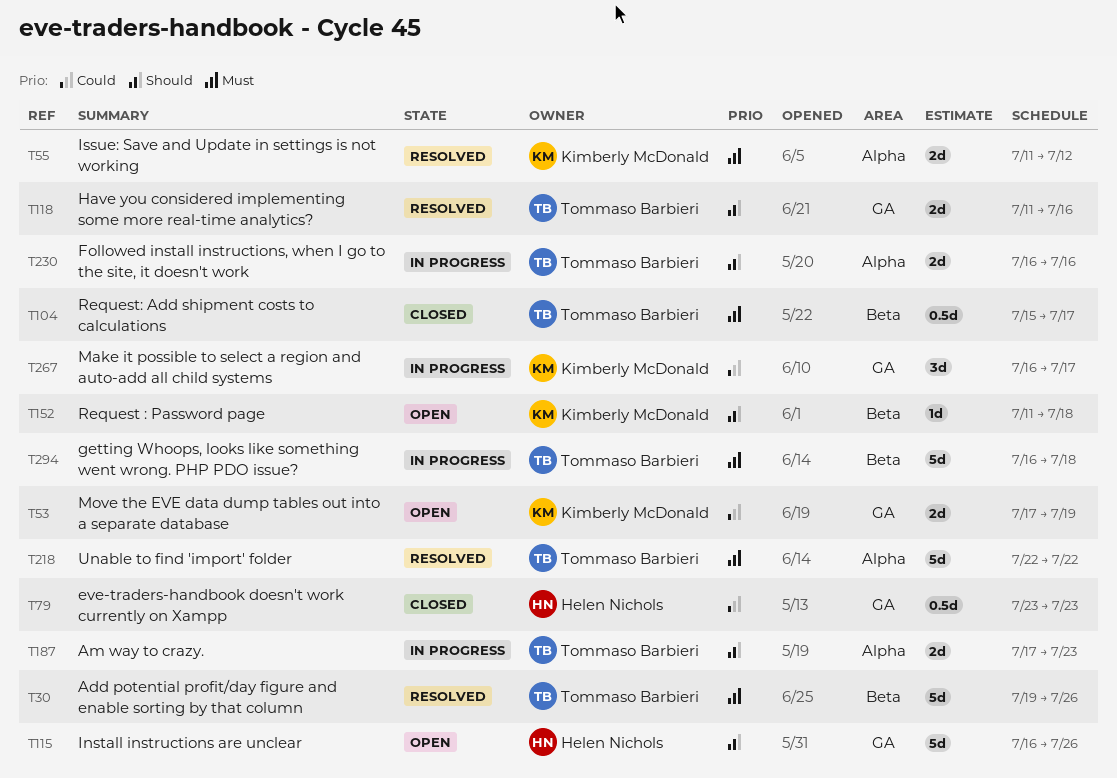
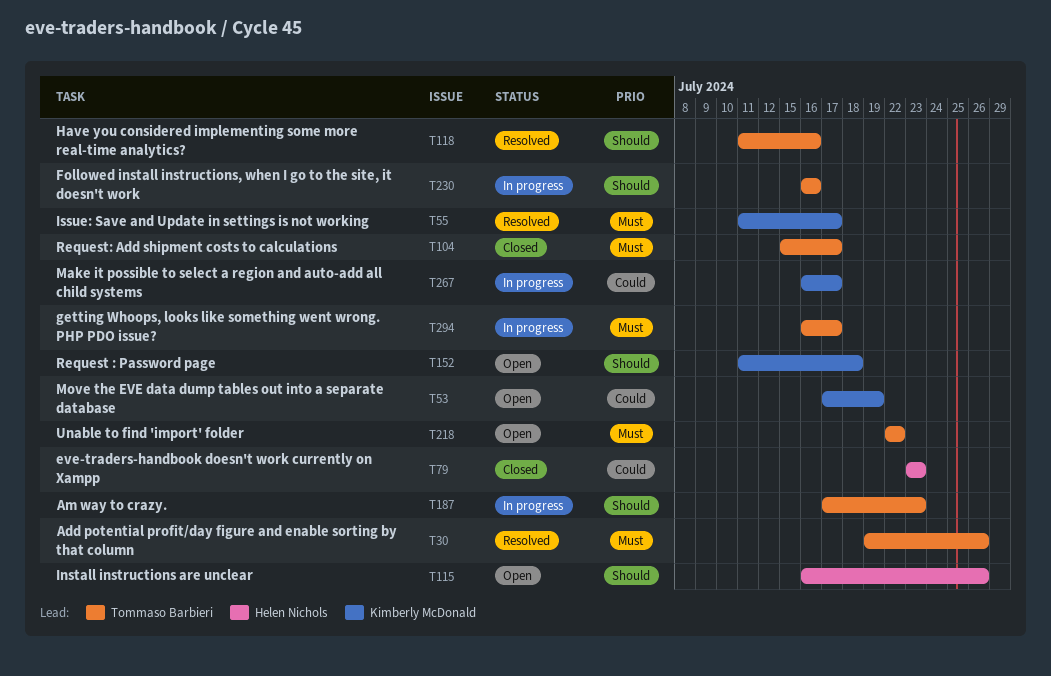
T55, due: Jul 12 -> Jul 17
T218, status: Resolved -> Open
T294, due: Jul 18 -> Jul 17

